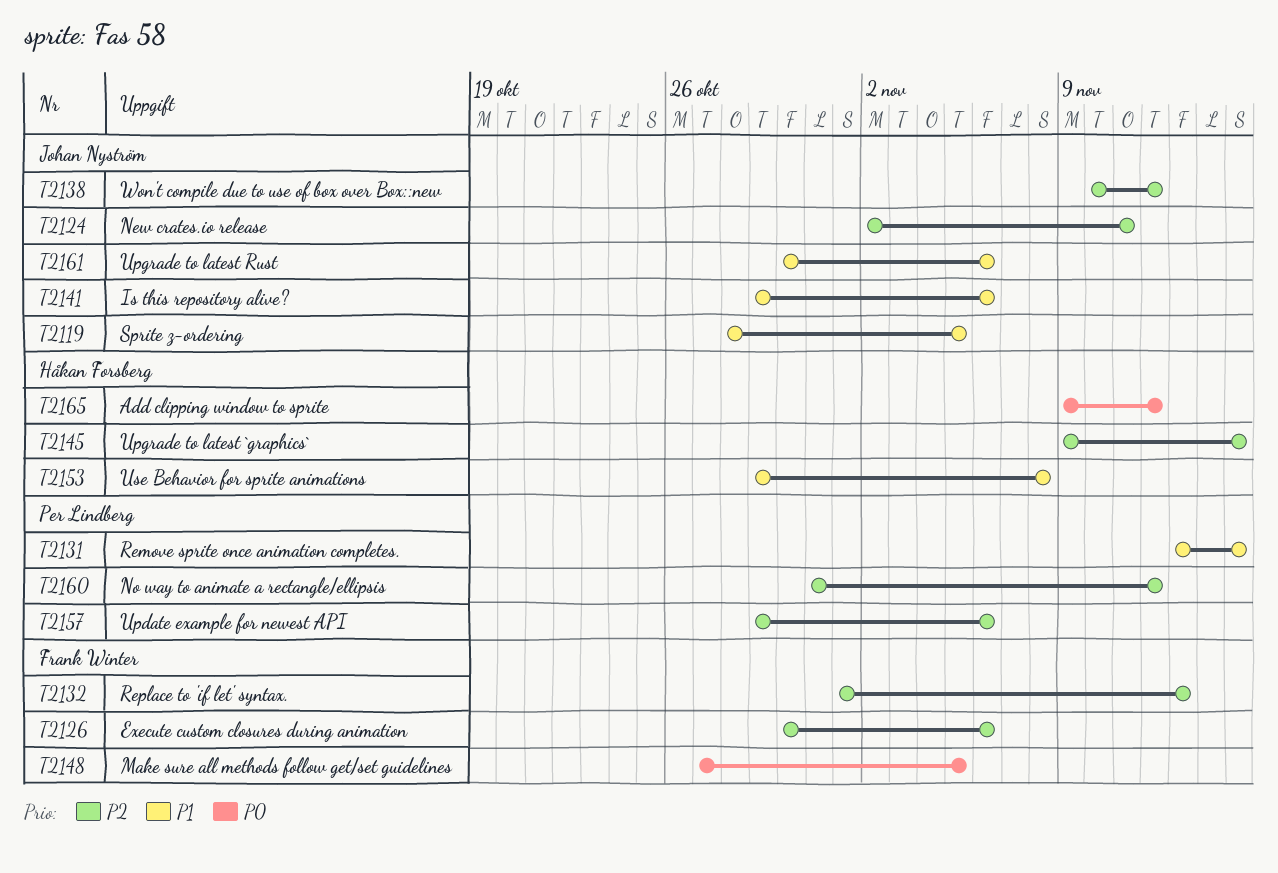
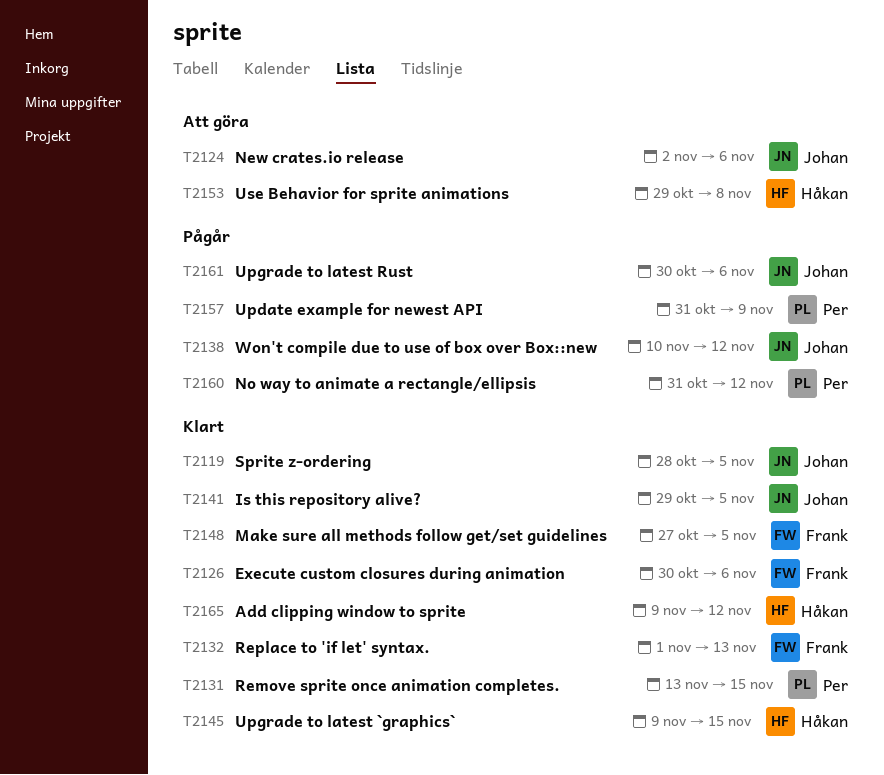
T2124, due: Nov 11 -> Nov 6
T2141, due: Nov 6 -> Nov 5
T2157, start: Oct 29 -> Oct 31
T2157, due: Nov 6 -> Nov 9

